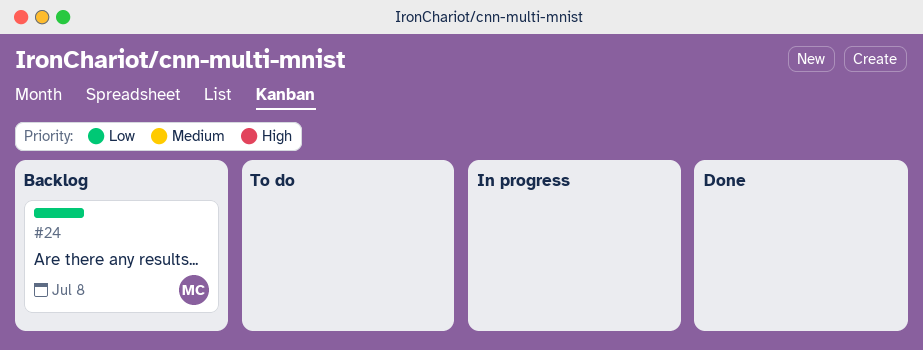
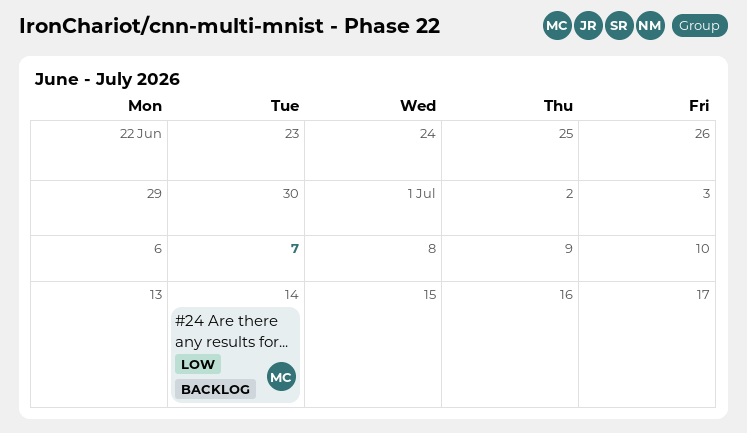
#24, due: Jul 8 -> Jul 14

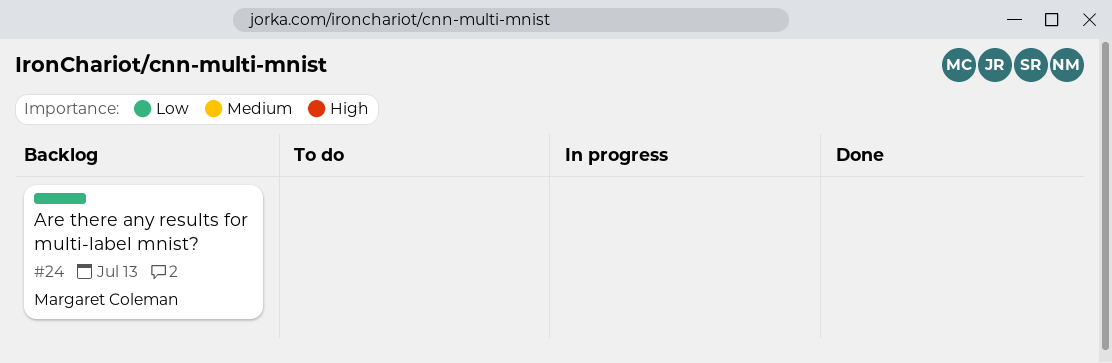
#24, due: Jul 14 -> Jul 13

